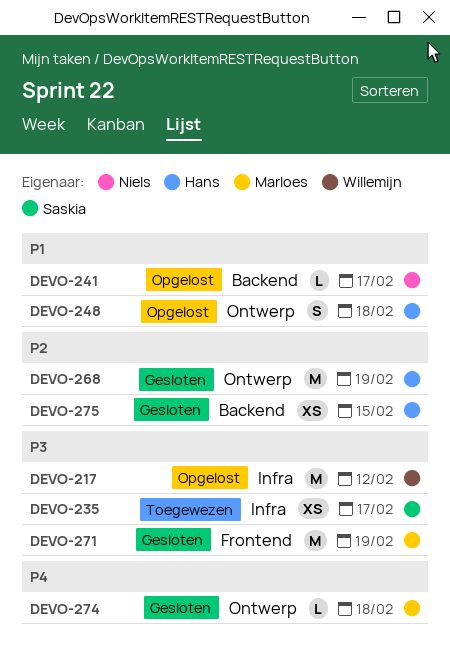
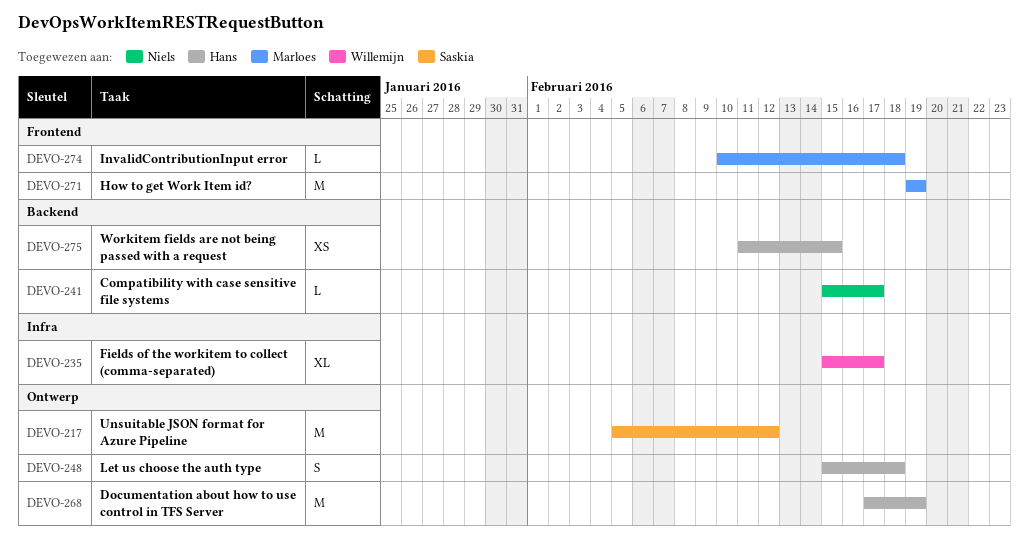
DEVO-217, owner: Willemijn -> Saskia
DEVO-217, label: Infra -> Ontwerp
DEVO-235, owner: Saskia -> Willemijn
DEVO-235, estimate: XS -> XL
DEVO-274, label: Ontwerp -> Frontend

